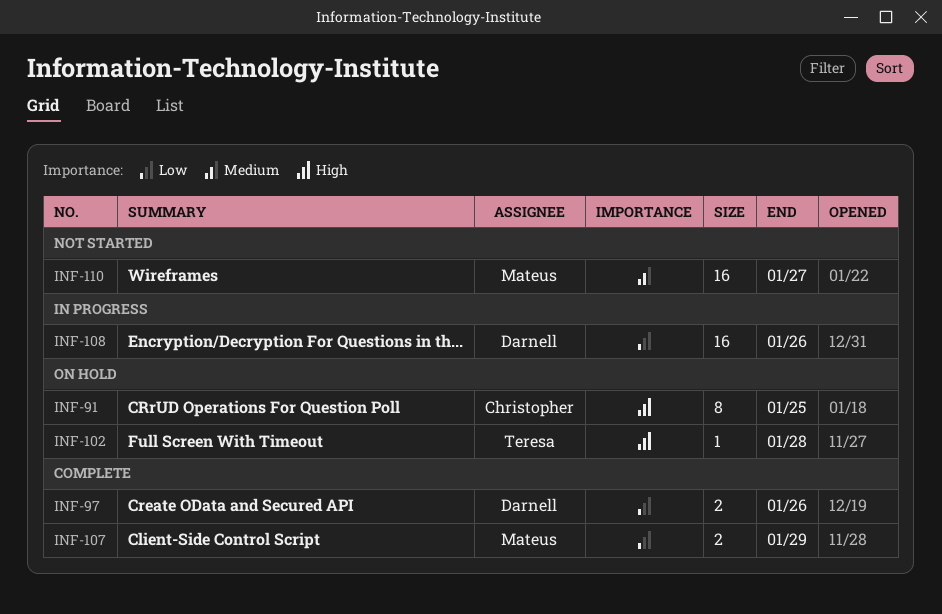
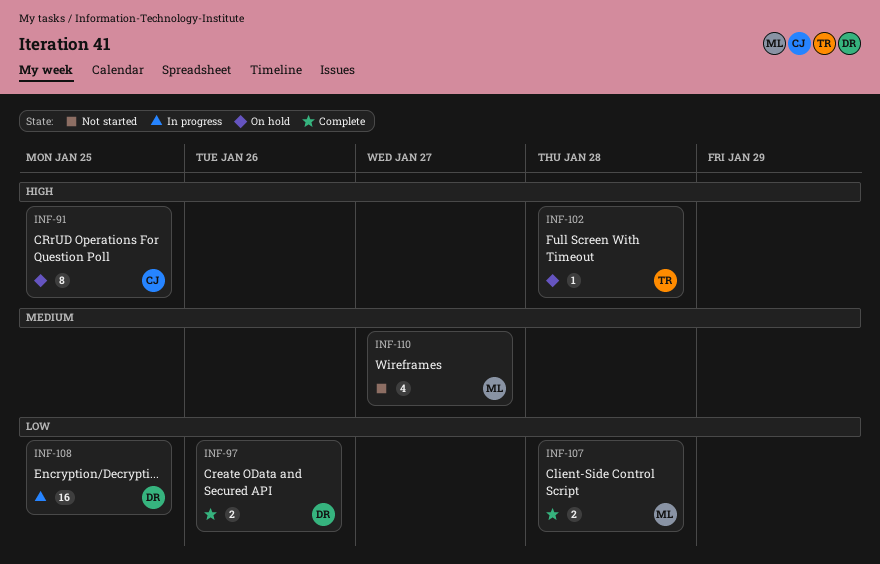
INF-107, due: Jan 29 -> Jan 28
INF-108, due: Jan 26 -> Jan 25
INF-110, estimate: 16 -> 4

